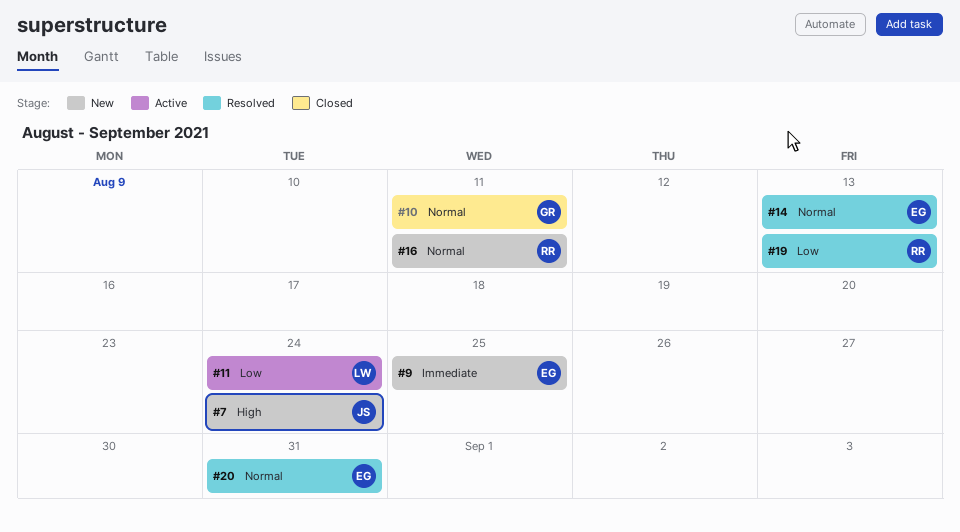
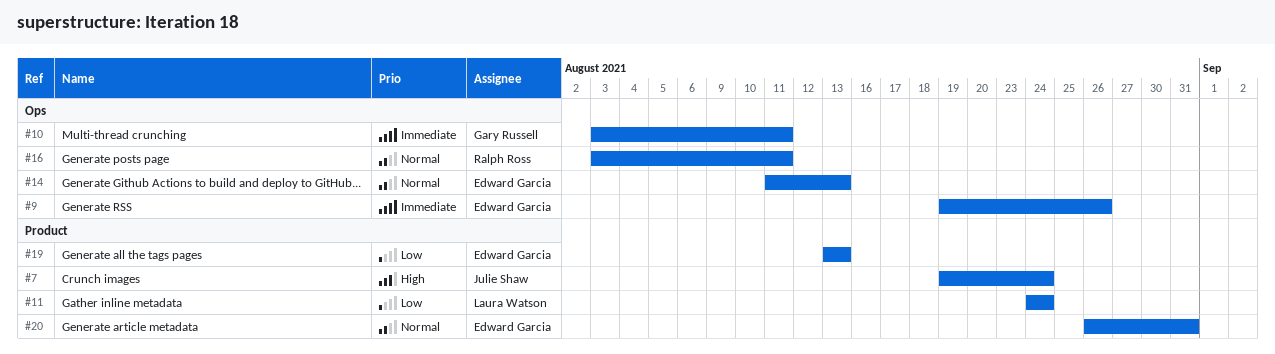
#9, due: Aug 25 -> Aug 26
#10, priority: Normal -> Immediate
#19, owner: Ralph Ross -> Edward Garcia

